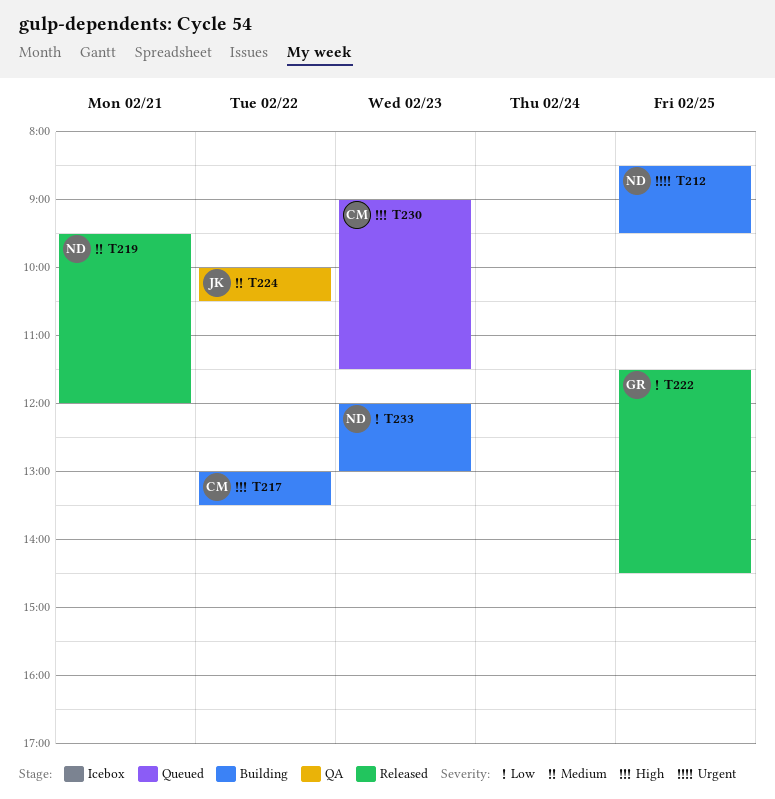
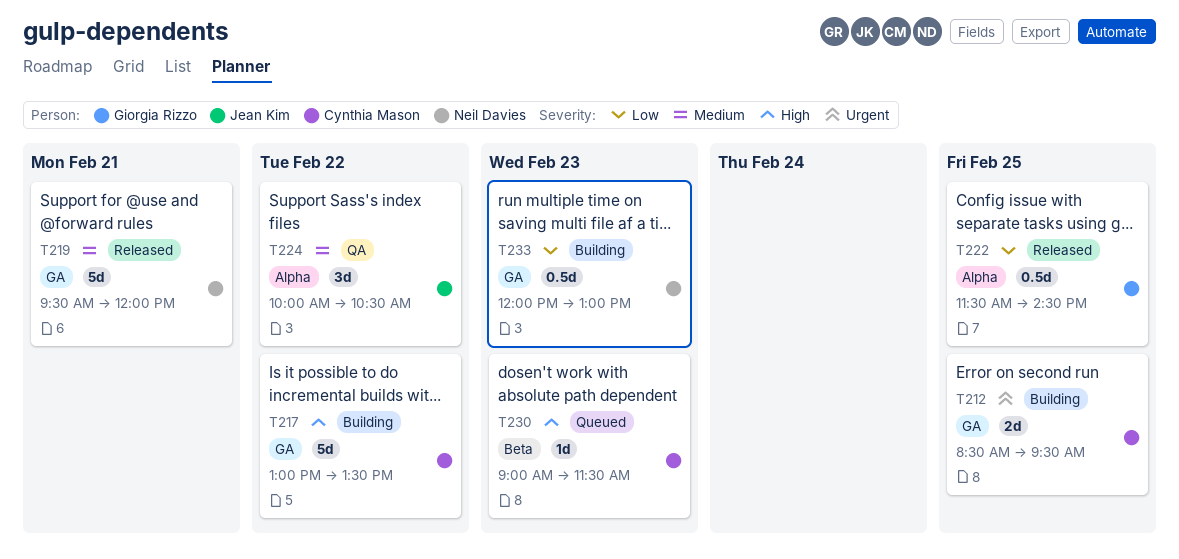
T212, owner: Neil Davies -> Cynthia Mason

